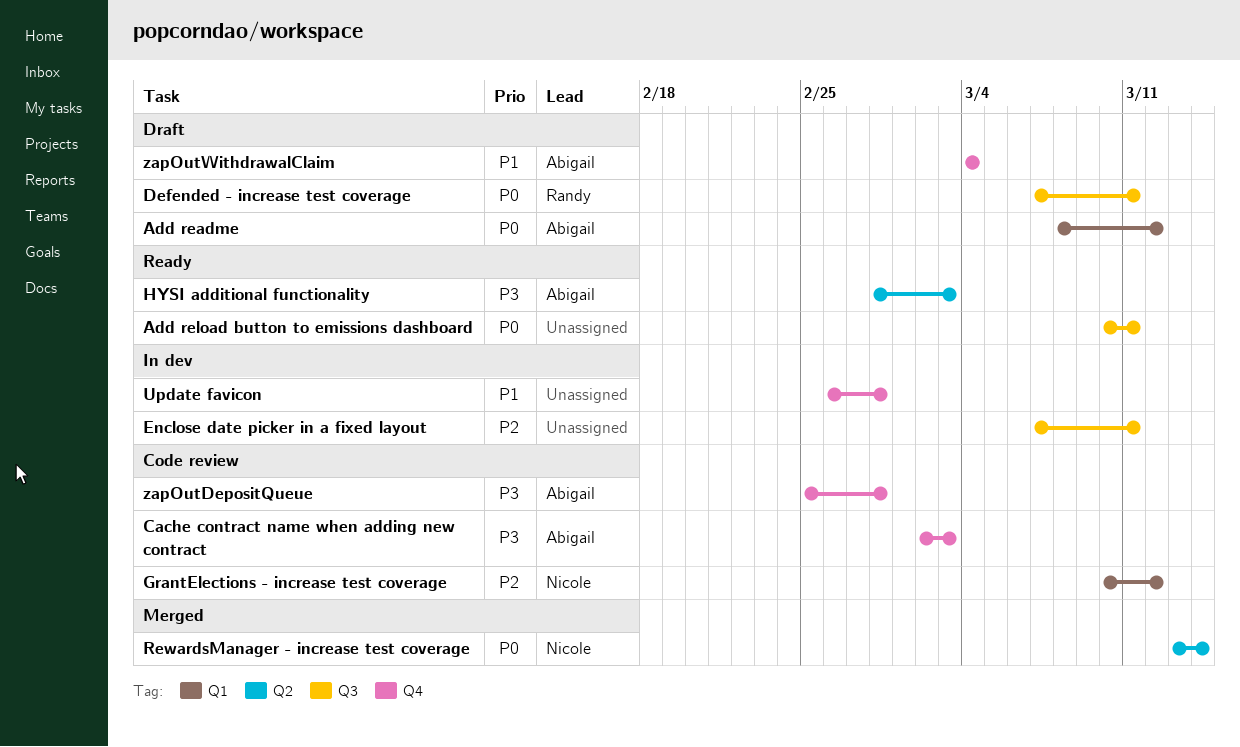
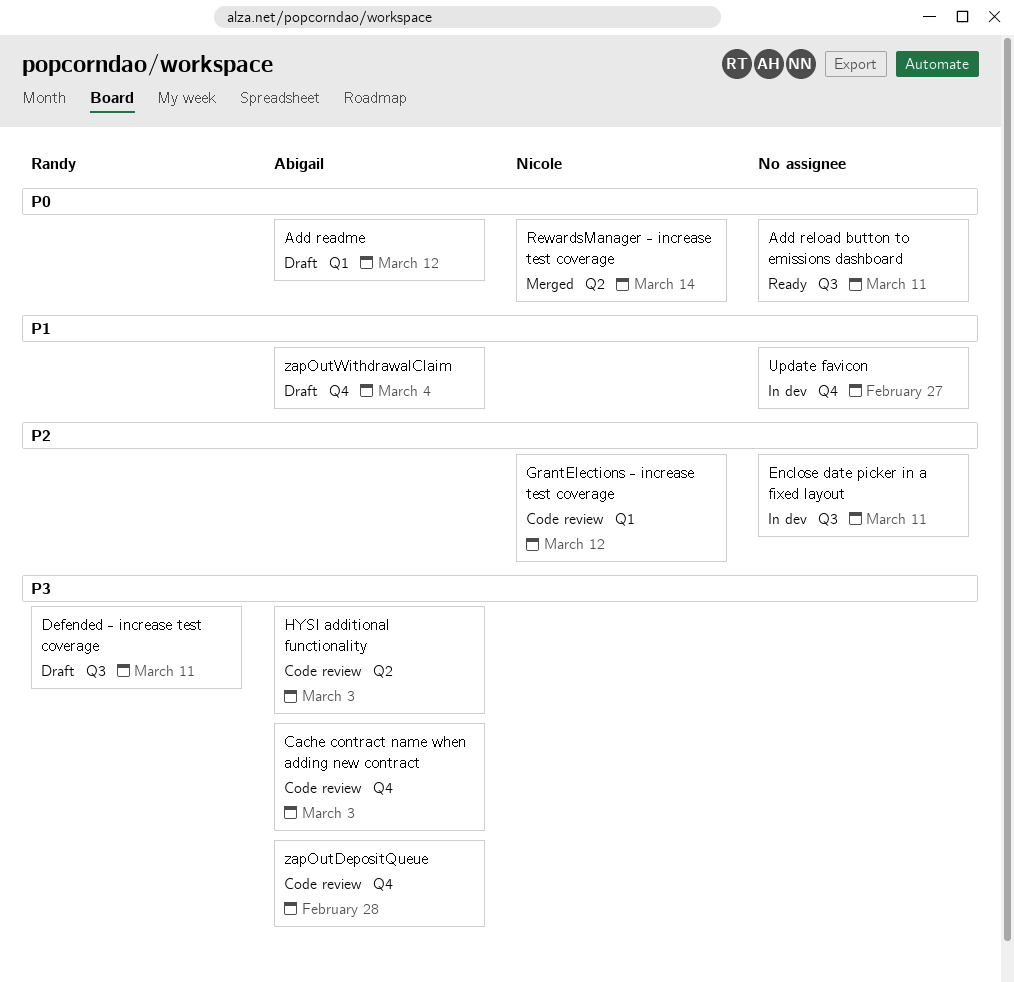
Defended - increase test coverage, priority: P0 -> P3
HYSI additional functionality, status: Ready -> Code review
Update favicon, due: Feb 28 -> Feb 27

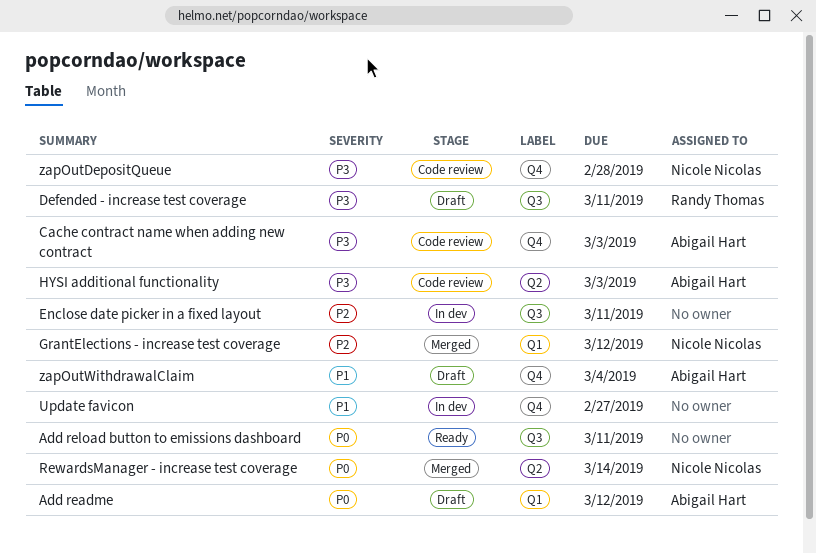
GrantElections - increase test coverage, status: Code review -> Merged
zapOutDepositQueue, owner: Abigail Hart -> Nicole Nicolas

